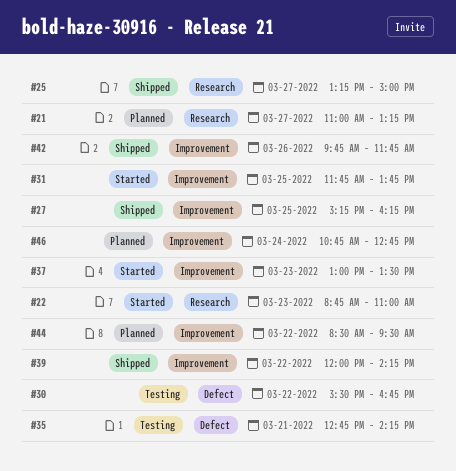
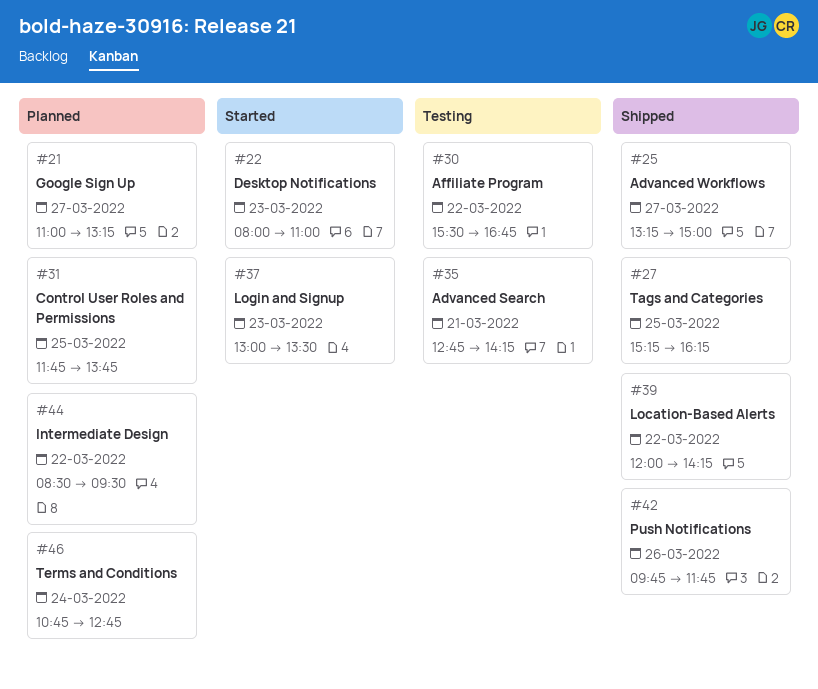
#22, begins: 08:45 -> 08:00
#31, status: Started -> Planned

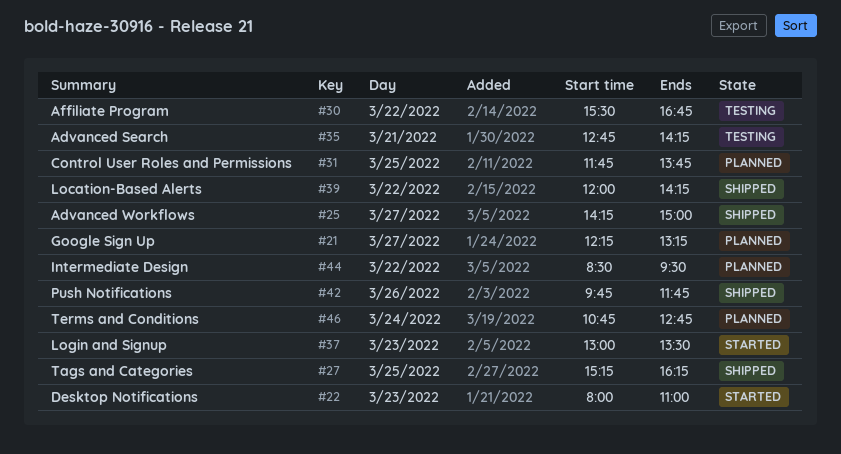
#21, begins: 11:00 -> 12:15
#25, begins: 13:15 -> 14:15

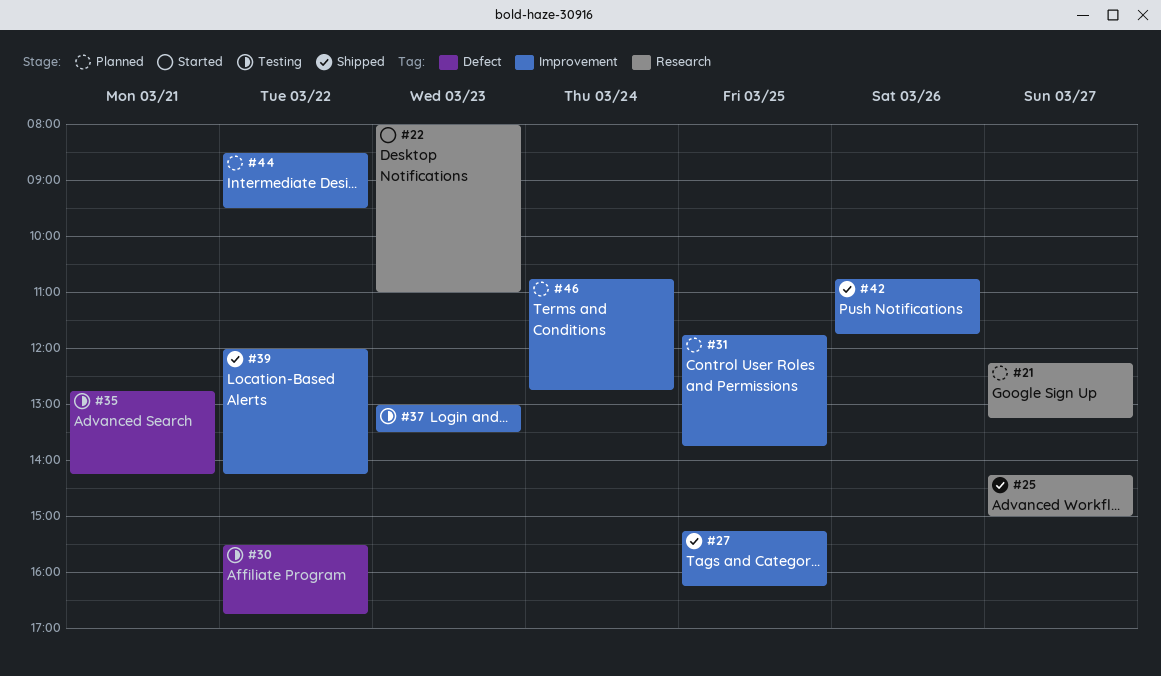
#37, status: Started -> Testing
#42, begins: 09:45 -> 10:45

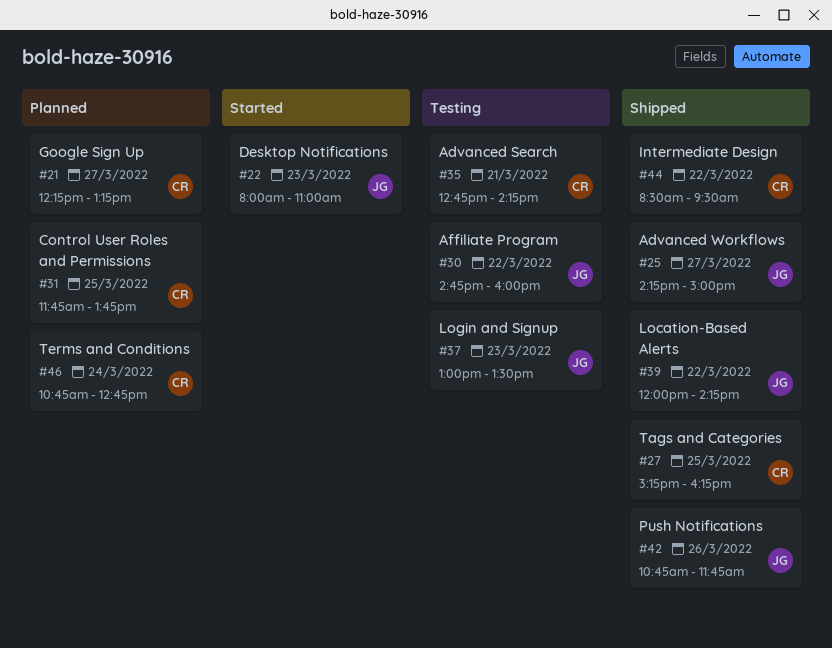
#30, begins: 15:30 -> 14:45
#30, ends: 16:45 -> 16:00
#44, status: Planned -> Shipped

